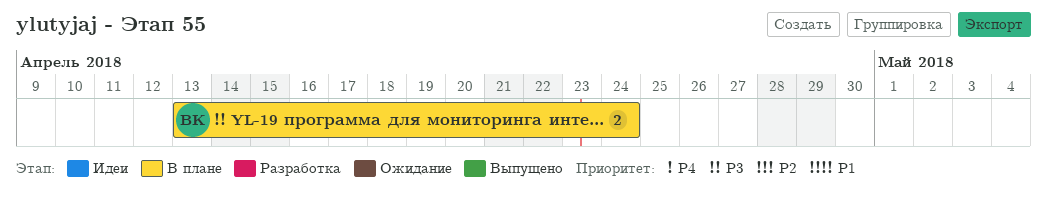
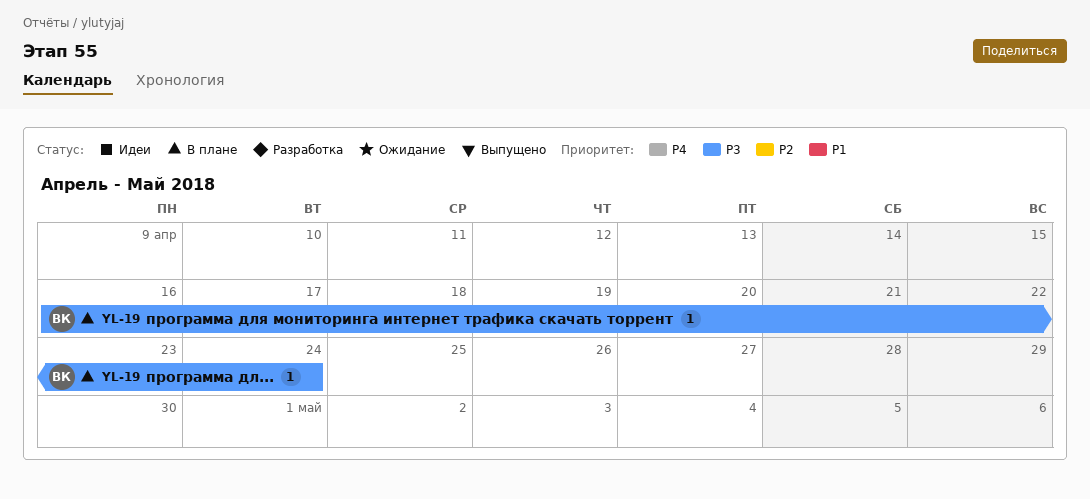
YL-19, estimate: 2 -> 1
YL-19, start: Apr 13 -> Apr 16

